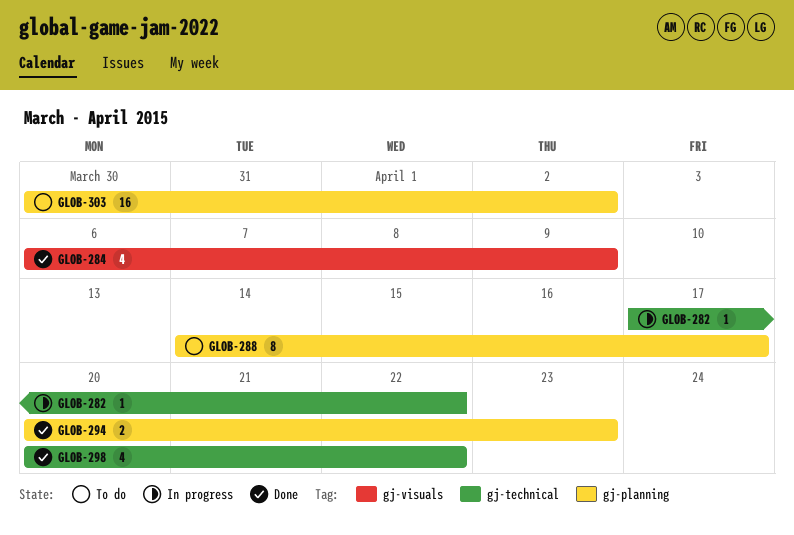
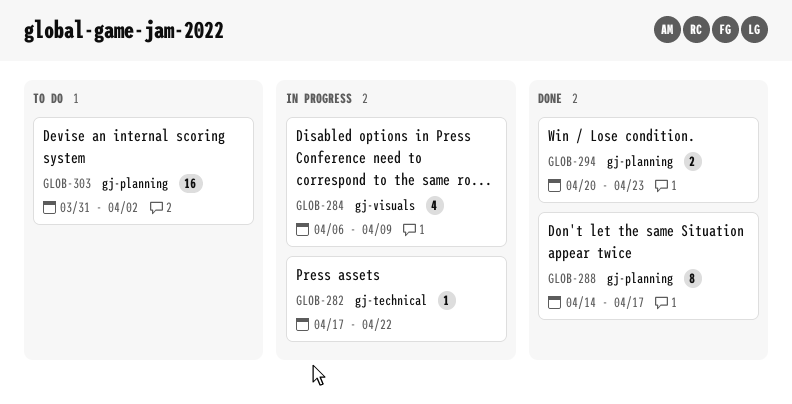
GLOB-284, status: Done -> In progress
GLOB-288, status: To do -> Done
GLOB-298: present -> none
GLOB-303, start: Mar 30 -> Mar 31

